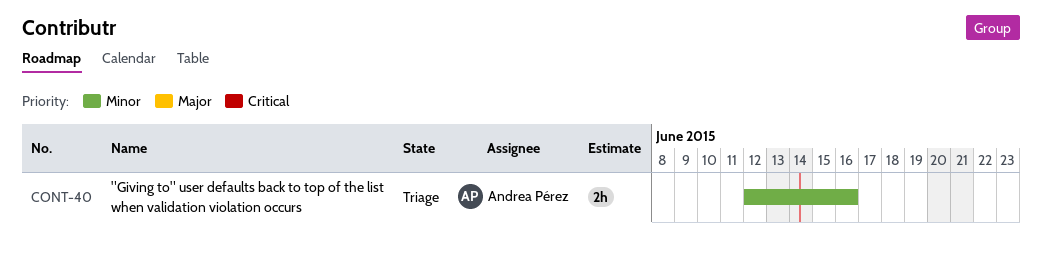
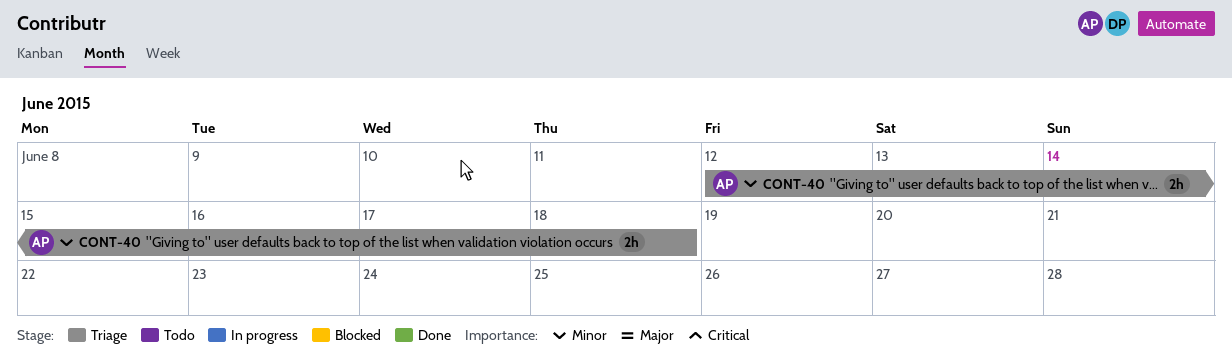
CONT-40, due: Jun 16 -> Jun 18

